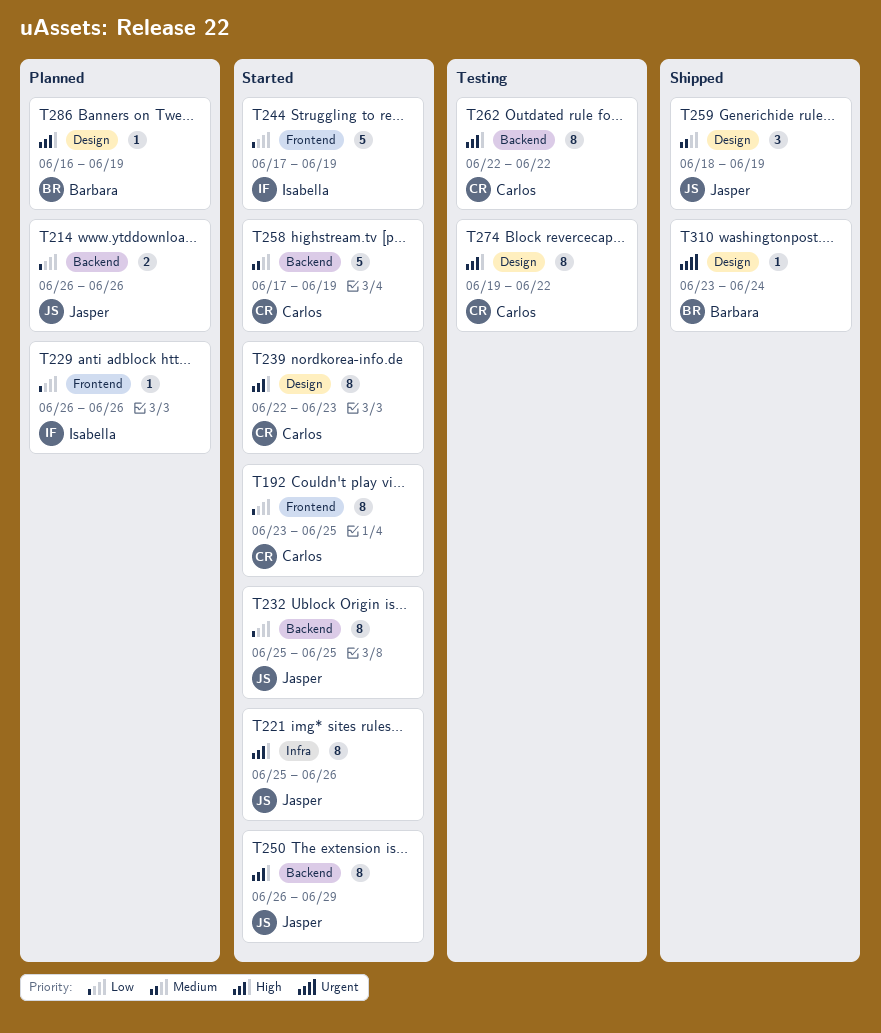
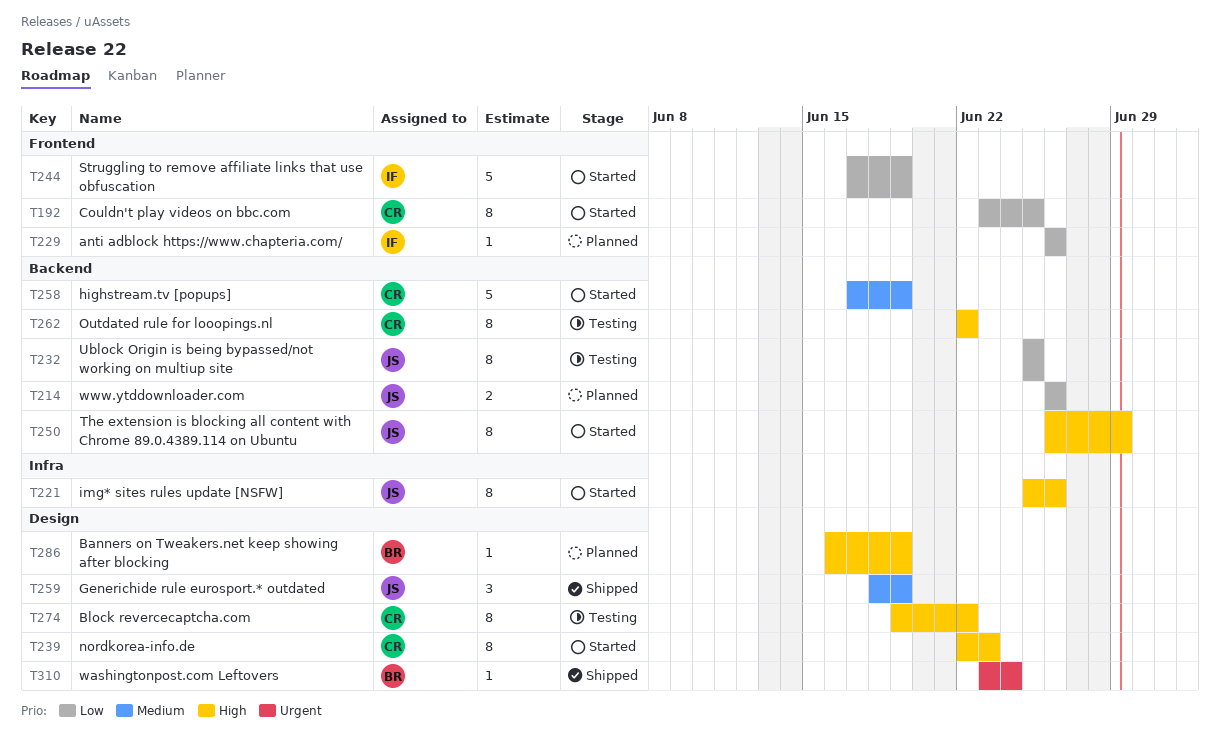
T232, status: Started -> Testing

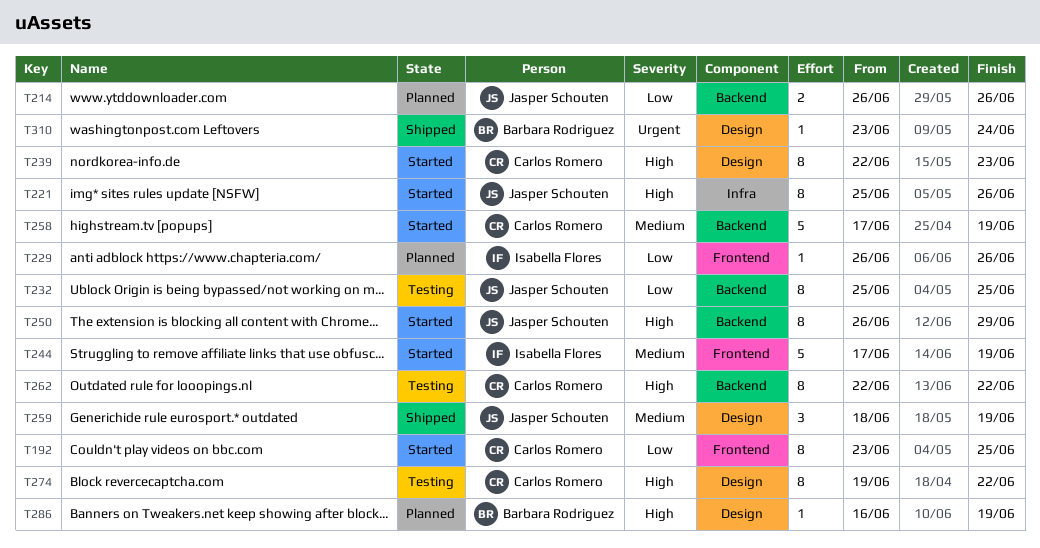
T244, priority: Low -> Medium

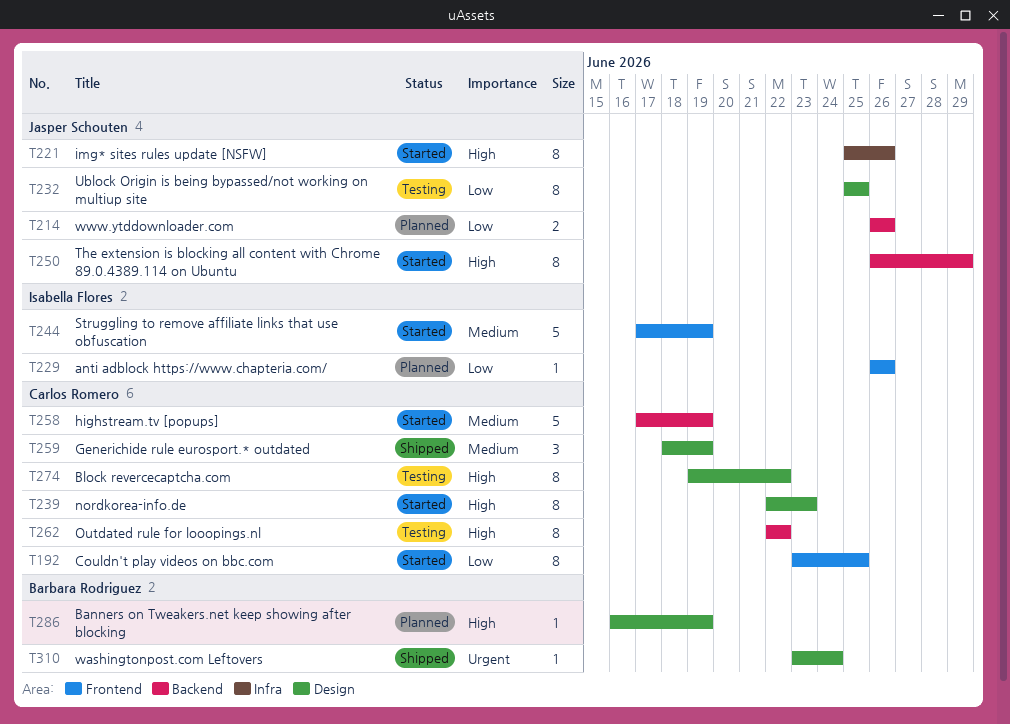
T232, label: Backend -> Design
T259, owner: Jasper Schouten -> Carlos Romero

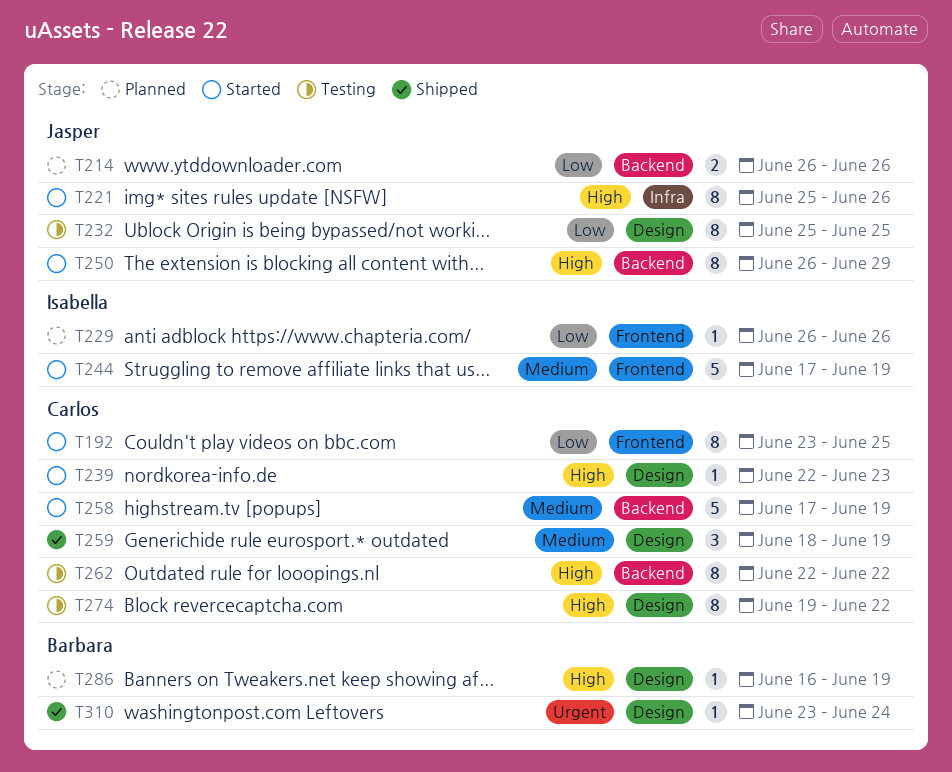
T239, estimate: 8 -> 1

